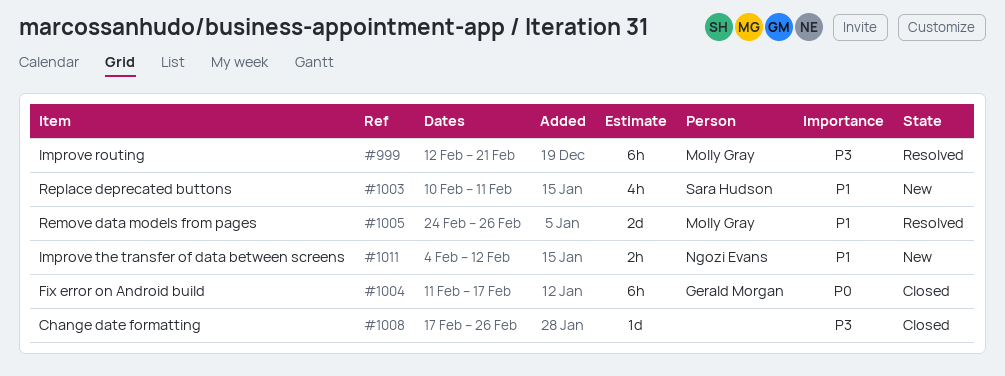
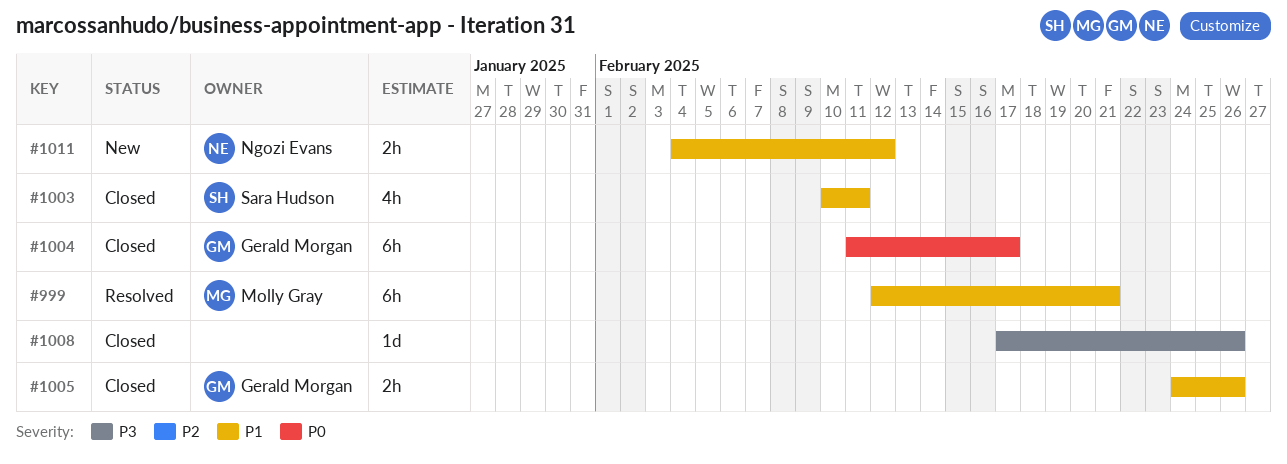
#999, priority: P3 -> P1
#1003, status: New -> Closed
#1005, status: Resolved -> Closed
#1005, owner: Molly Gray -> Gerald Morgan
#1005, estimate: 2d -> 2h

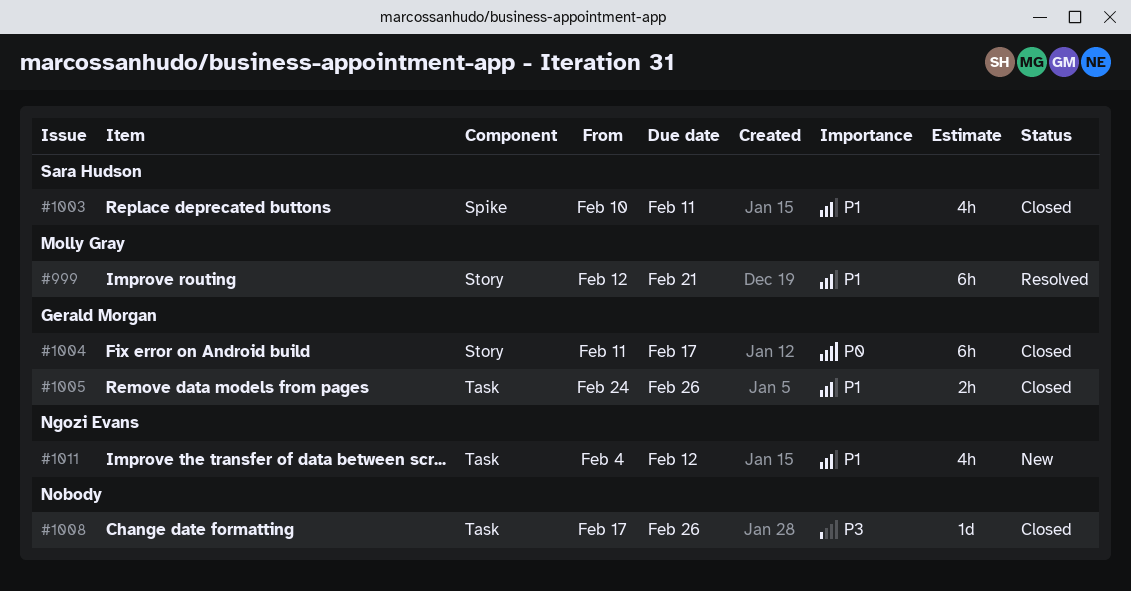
#1011, estimate: 2h -> 4h

